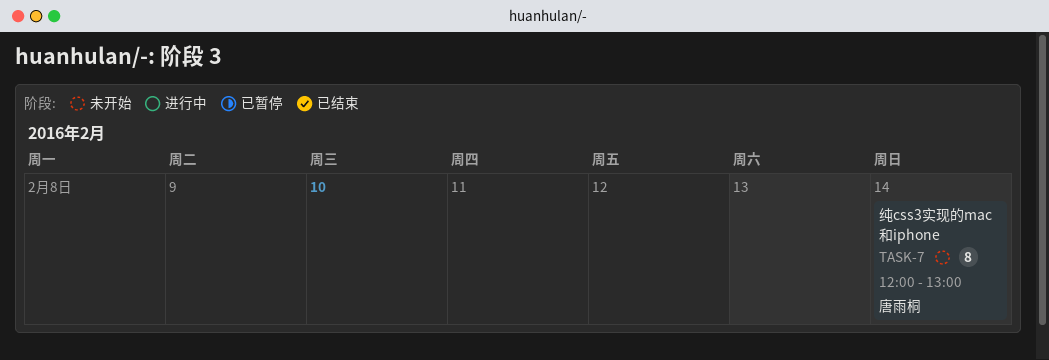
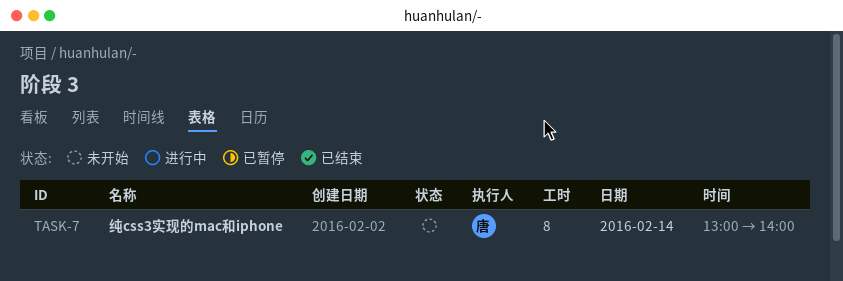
TASK-7, begins: 12:00 -> 13:00
TASK-7, ends: 13:00 -> 14:00

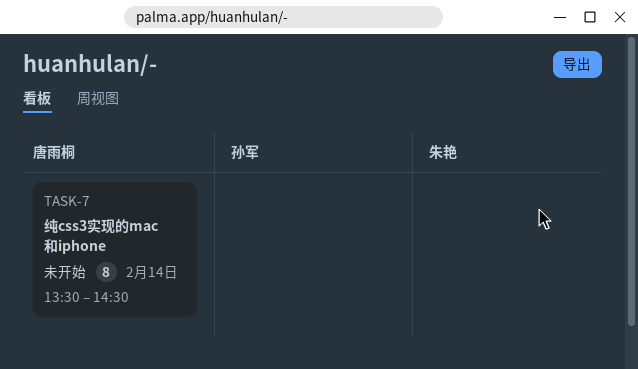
TASK-7, begins: 13:00 -> 13:30
TASK-7, ends: 14:00 -> 14:30

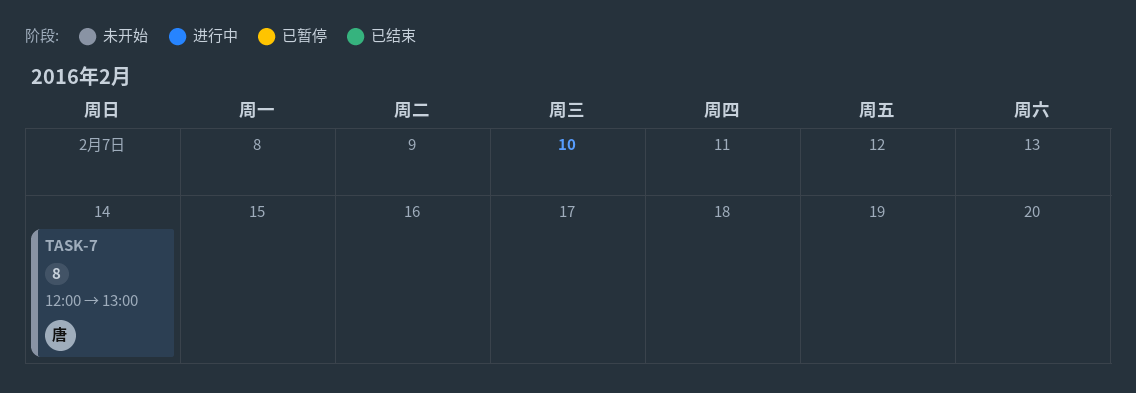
TASK-7, begins: 13:30 -> 12:00
TASK-7, ends: 14:30 -> 13:00

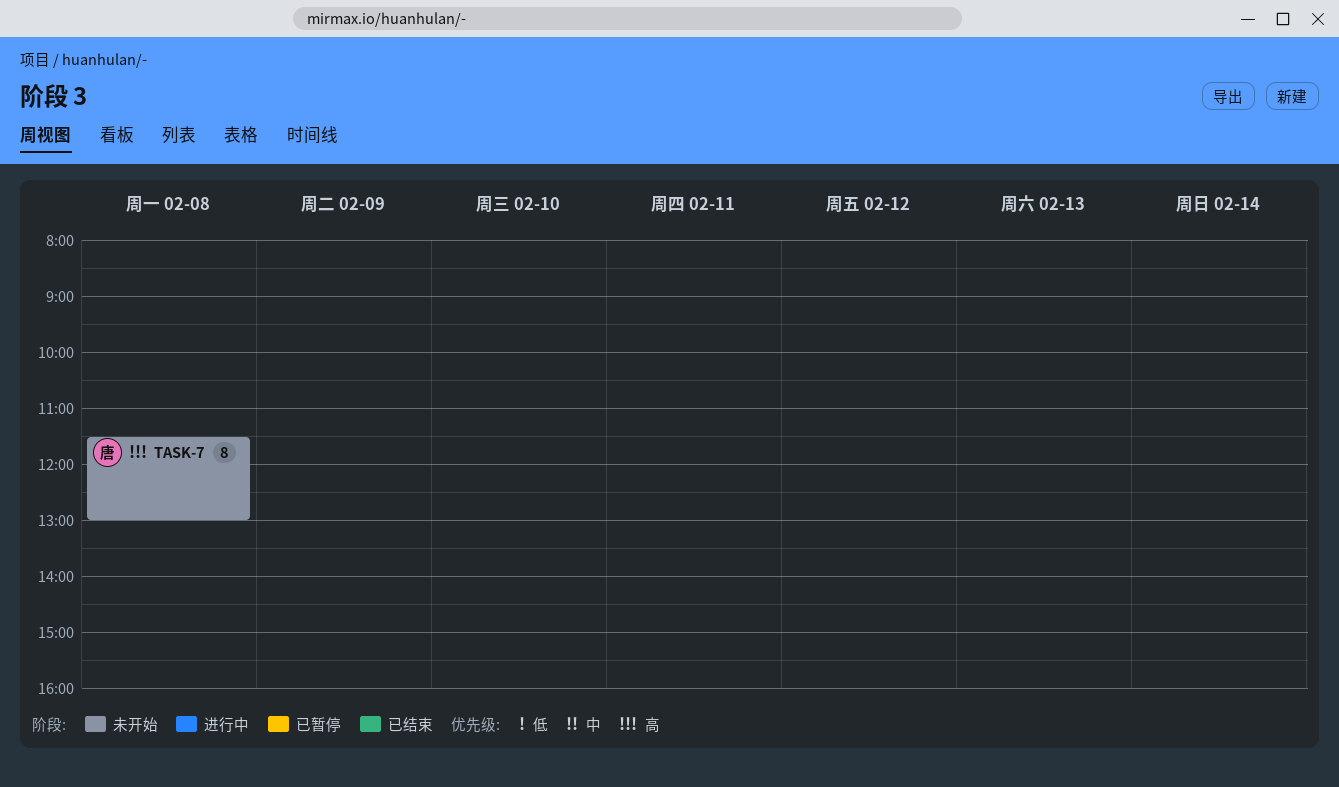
TASK-7, day: Feb 14 -> Feb 8
TASK-7, begins: 12:00 -> 11:30

